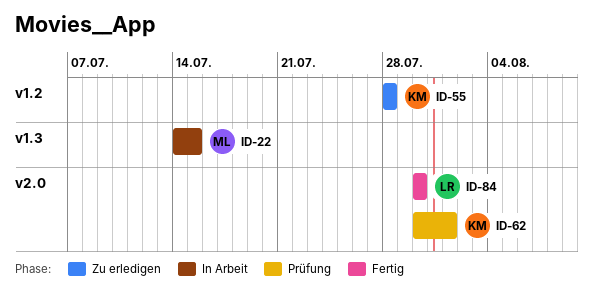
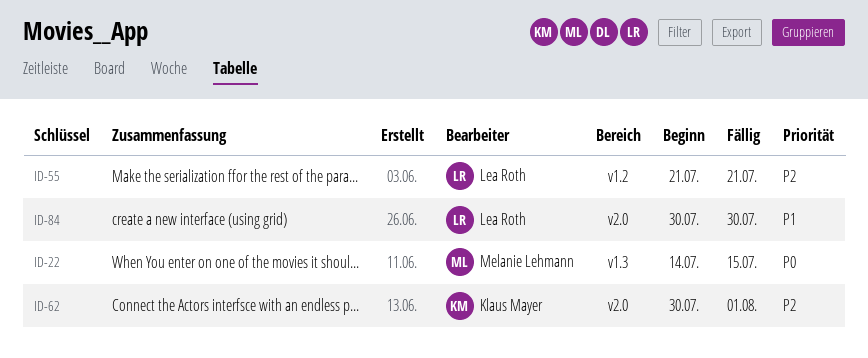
ID-55, owner: Klaus Mayer -> Lea Roth
ID-55, start: Jul 28 -> Jul 21
ID-55, due: Jul 28 -> Jul 21

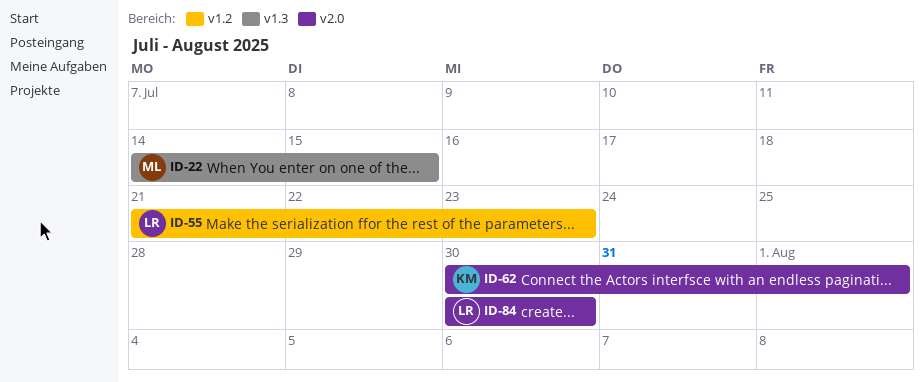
ID-55, due: Jul 21 -> Jul 23

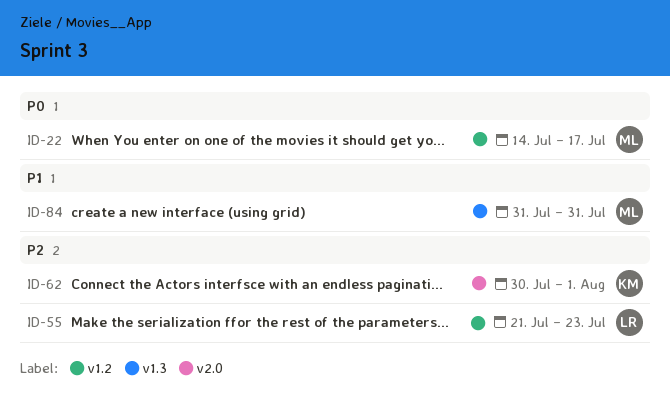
ID-22, label: v1.3 -> v1.2
ID-22, due: Jul 15 -> Jul 17
ID-84, owner: LR -> ML
ID-84, label: v2.0 -> v1.3
ID-84, start: Jul 30 -> Jul 31
ID-84, due: Jul 30 -> Jul 31

